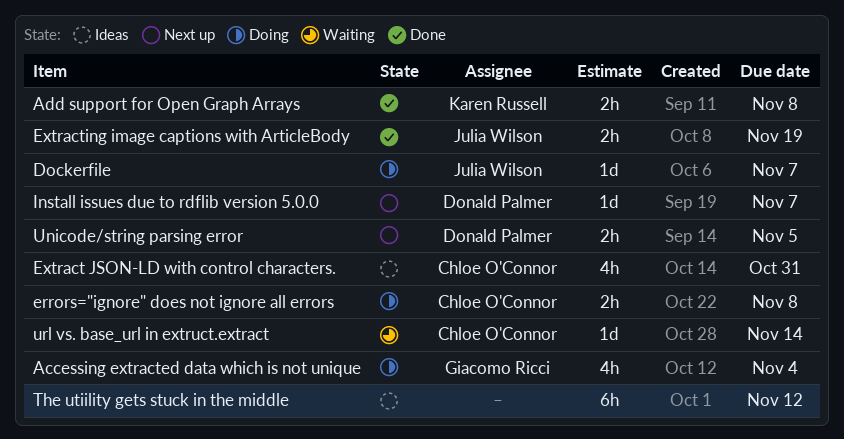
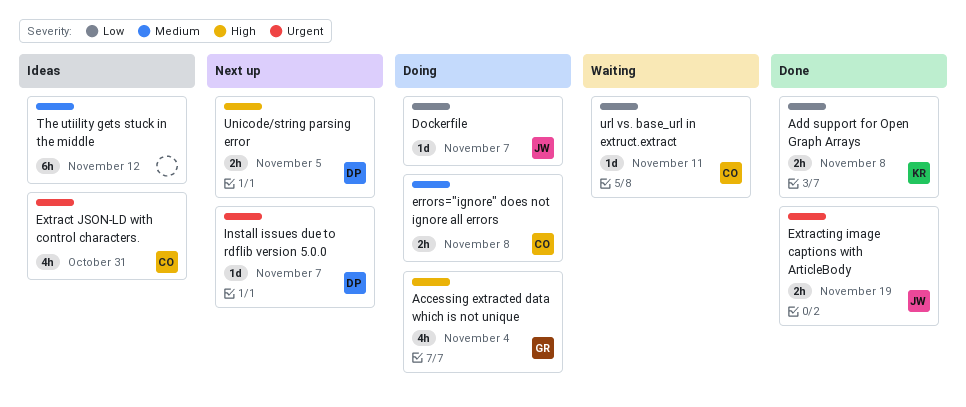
url vs. base_url in extruct.extract, due: Nov 14 -> Nov 11

